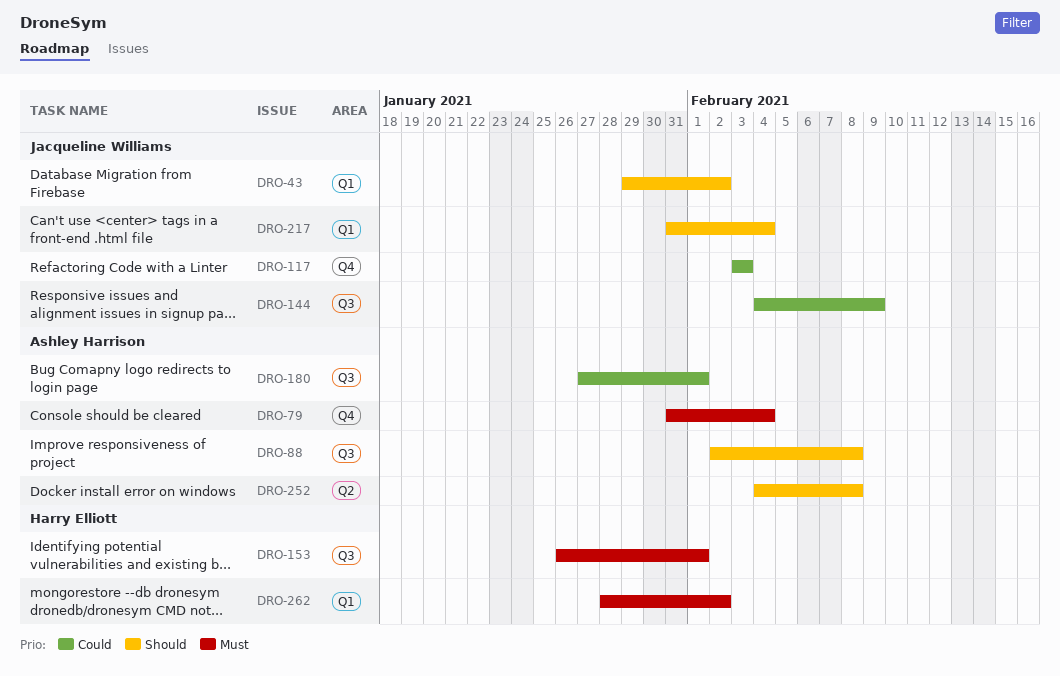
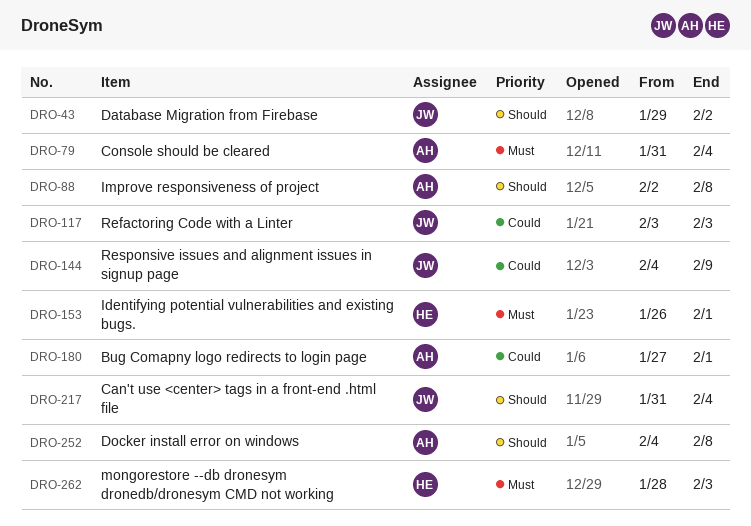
DRO-262, due: Feb 2 -> Feb 3

